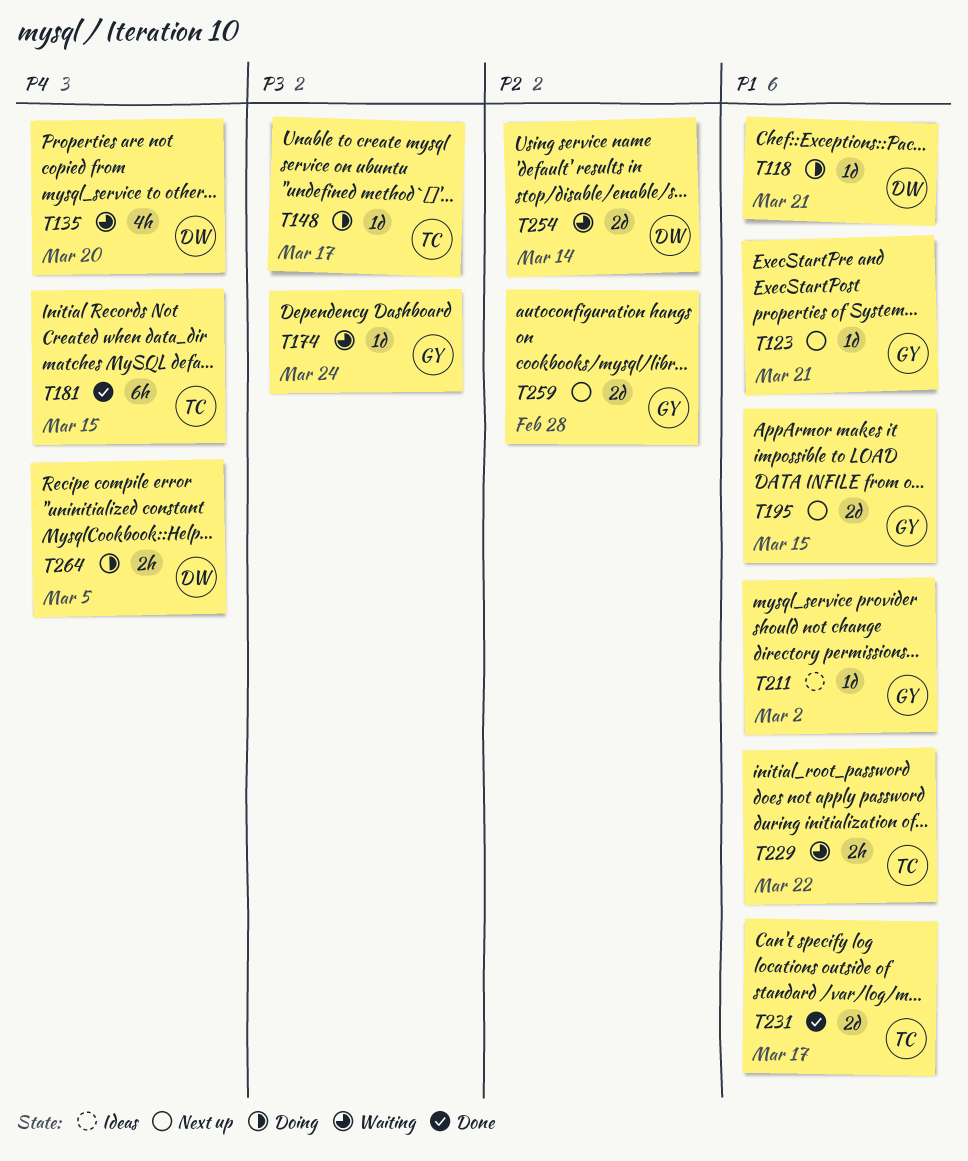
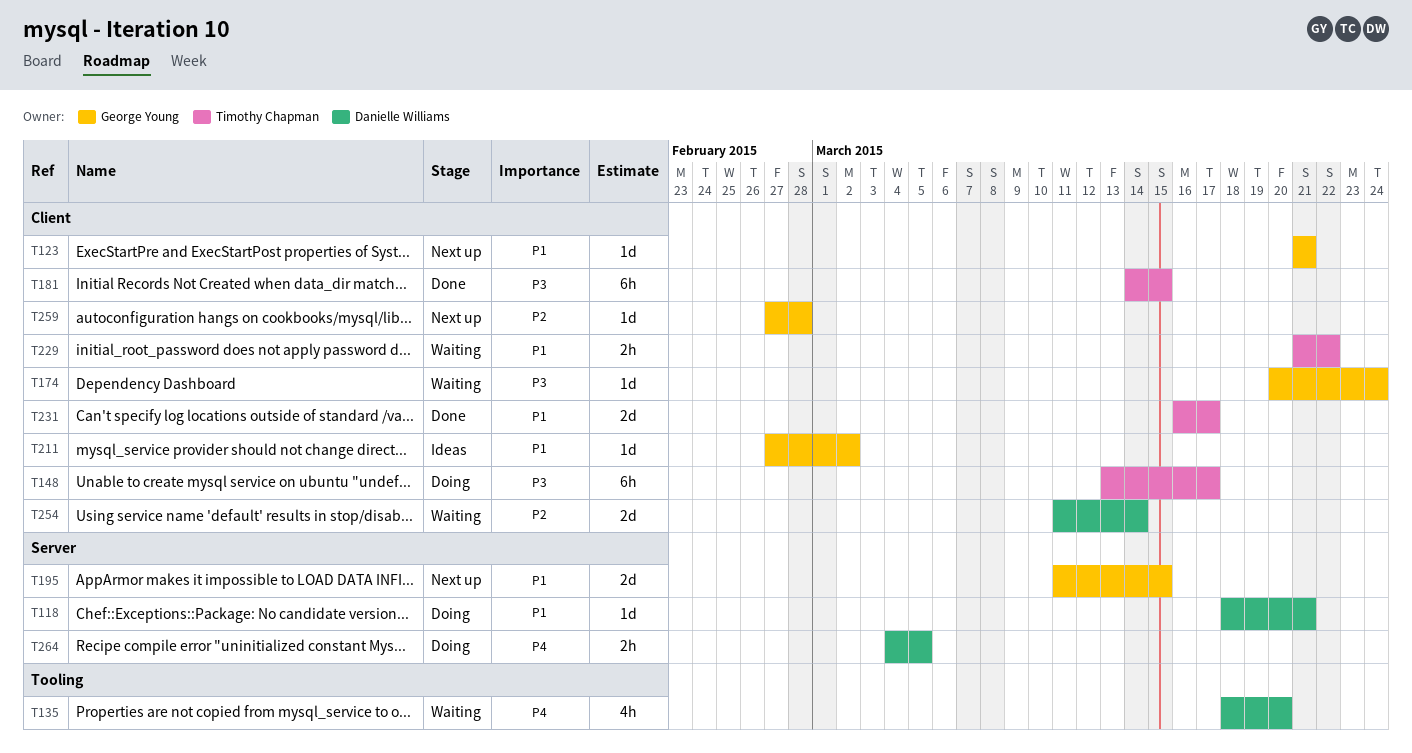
T148, estimate: 1d -> 6h
T181, priority: P4 -> P3
T259, estimate: 2d -> 1d

